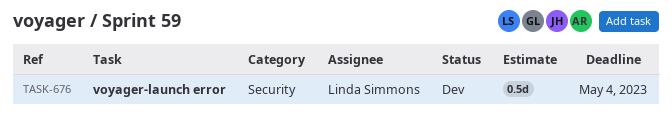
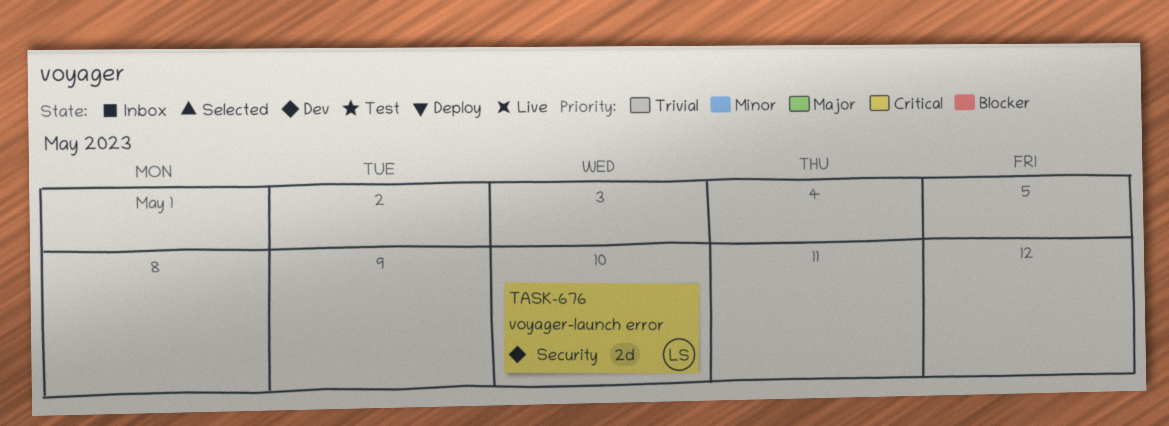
TASK-676, estimate: 0.5d -> 2d
TASK-676, due: May 4 -> May 10

